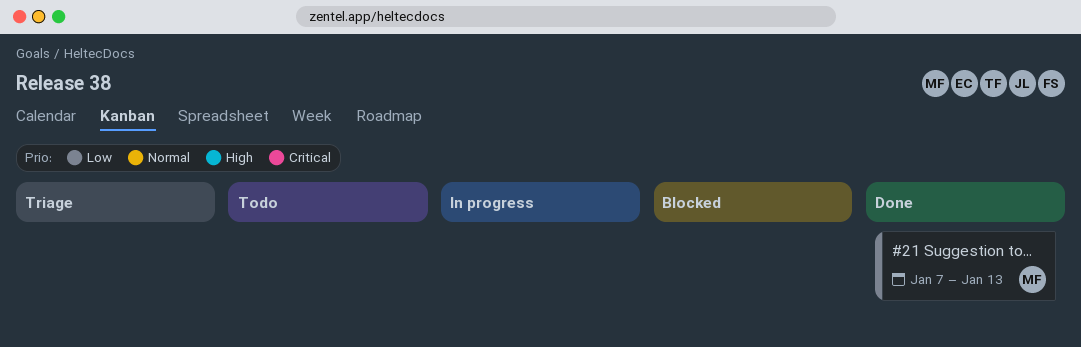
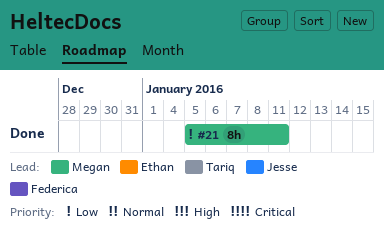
#21, start: Jan 7 -> Jan 5
#21, due: Jan 13 -> Jan 11

